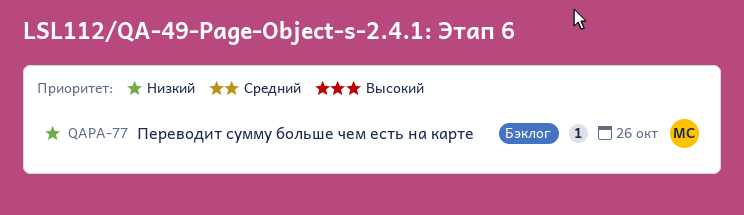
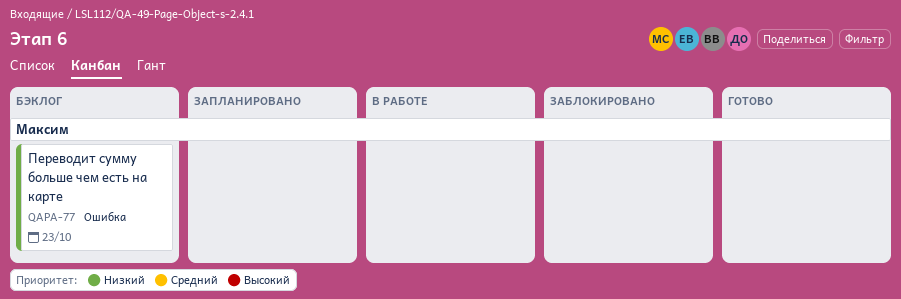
QAPA-77, due: Oct 26 -> Oct 23

